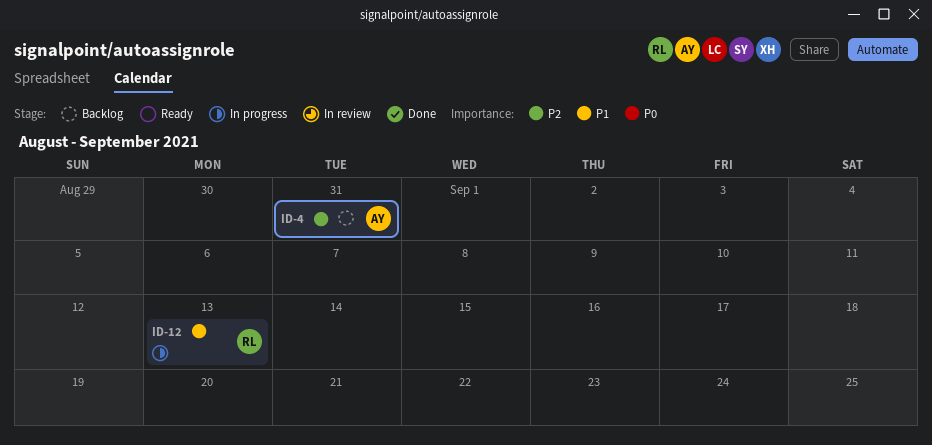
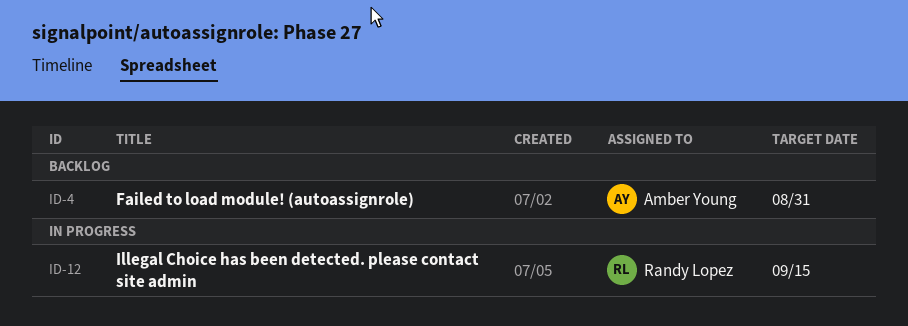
ID-12, due: Sep 13 -> Sep 15

